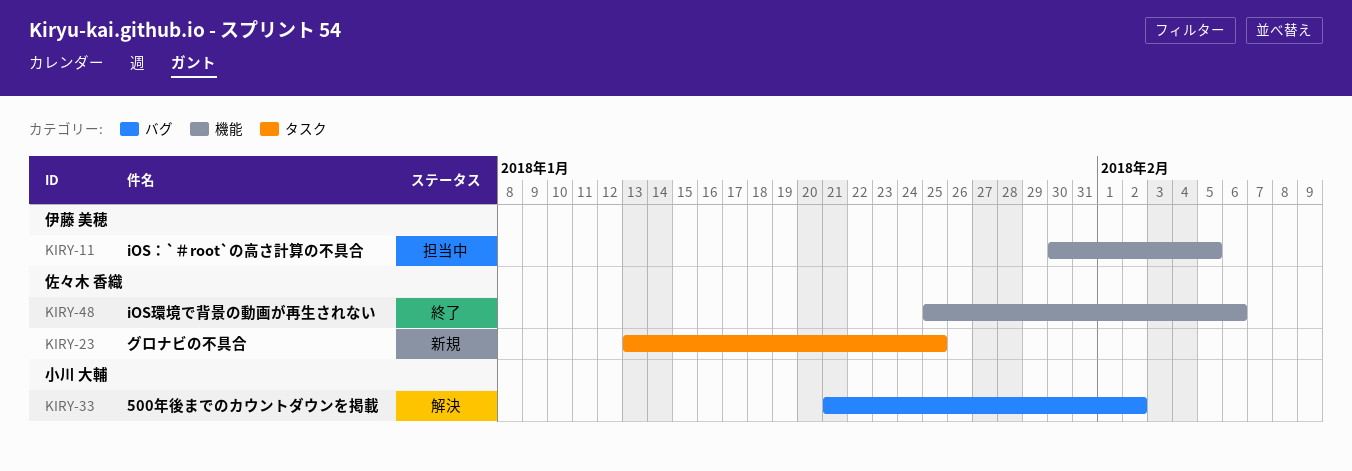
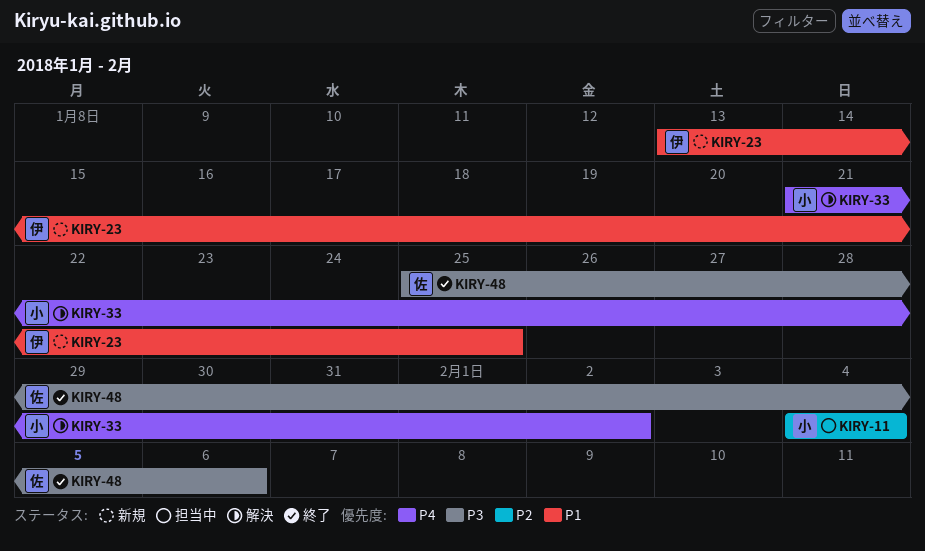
KIRY-11, owner: 伊藤 美穂 -> 小川 大輔
KIRY-11, start: Jan 30 -> Feb 4
KIRY-11, due: Feb 5 -> Feb 4
KIRY-23, owner: 佐々木 香織 -> 伊藤 美穂

